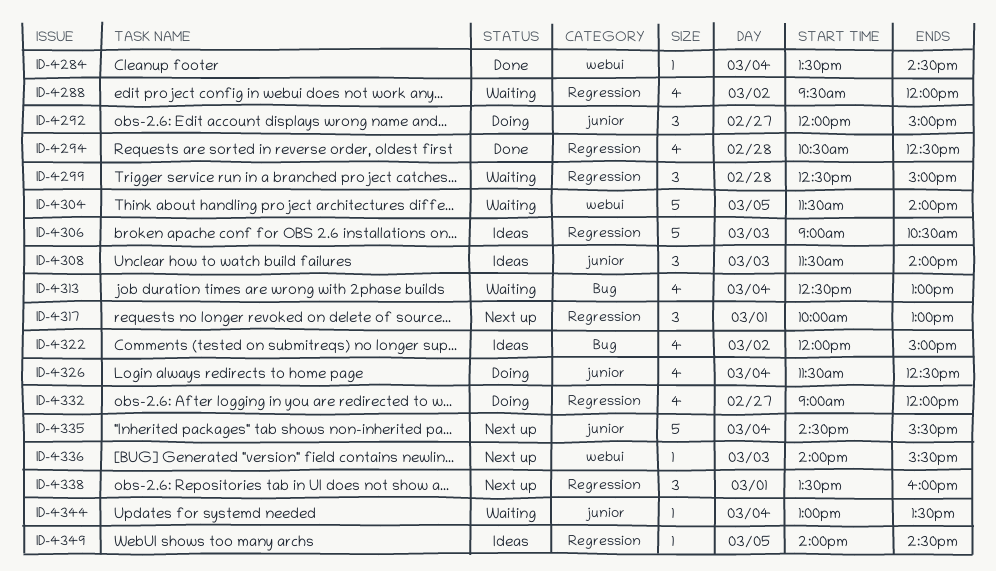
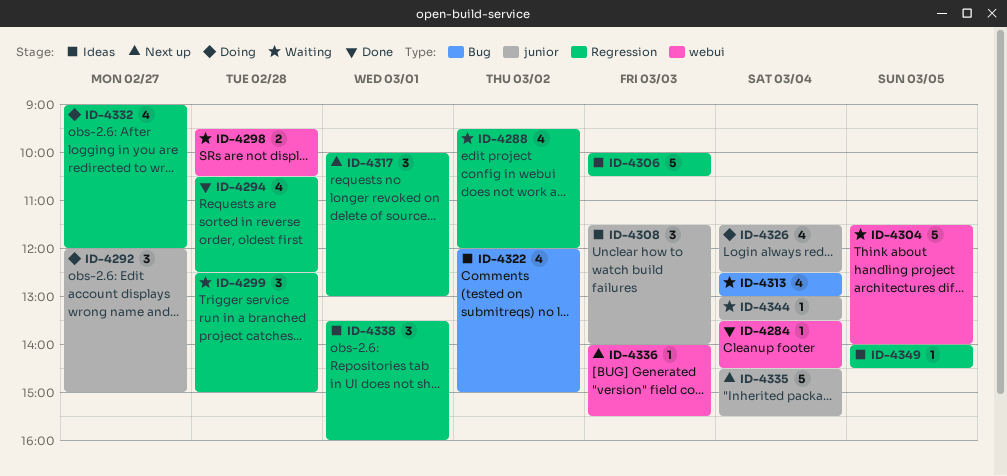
ID-4298: none -> present
ID-4306, begins: 09:00 -> 10:00
ID-4338, status: Next up -> Ideas

